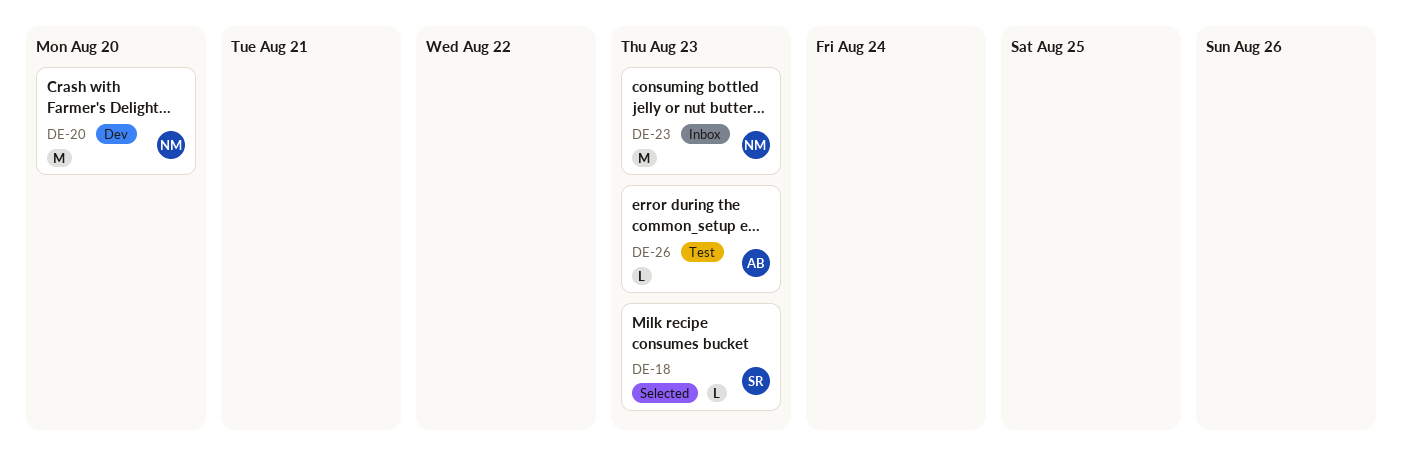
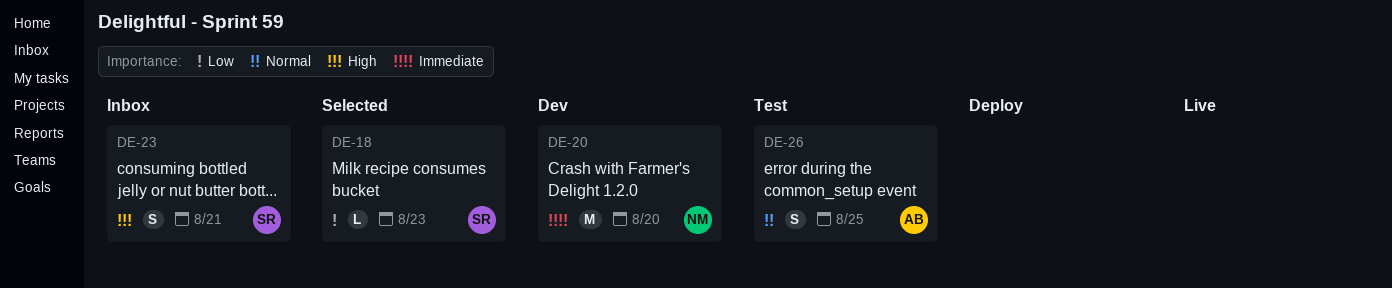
DE-23, owner: NM -> SR
DE-23, estimate: M -> S
DE-23, due: Aug 23 -> Aug 21
DE-26, estimate: L -> S
DE-26, due: Aug 23 -> Aug 25

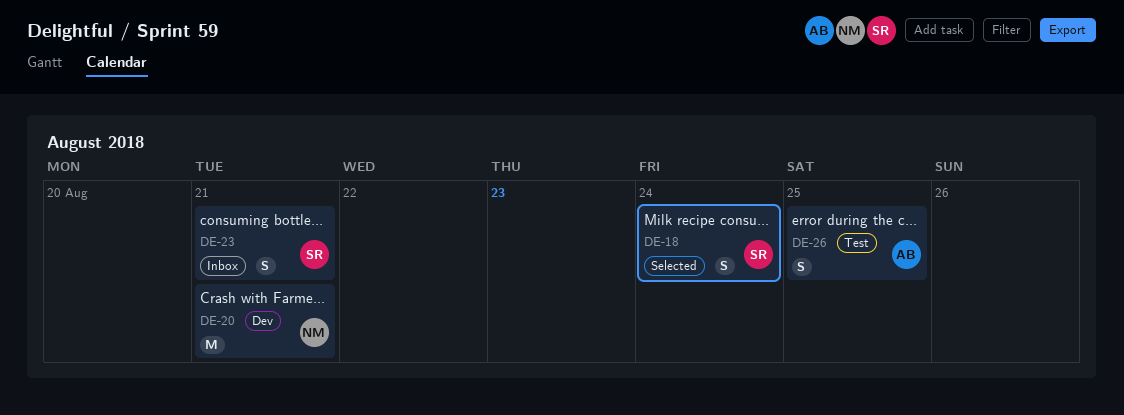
DE-18, estimate: L -> S
DE-18, due: Aug 23 -> Aug 24
DE-20, due: Aug 20 -> Aug 21

